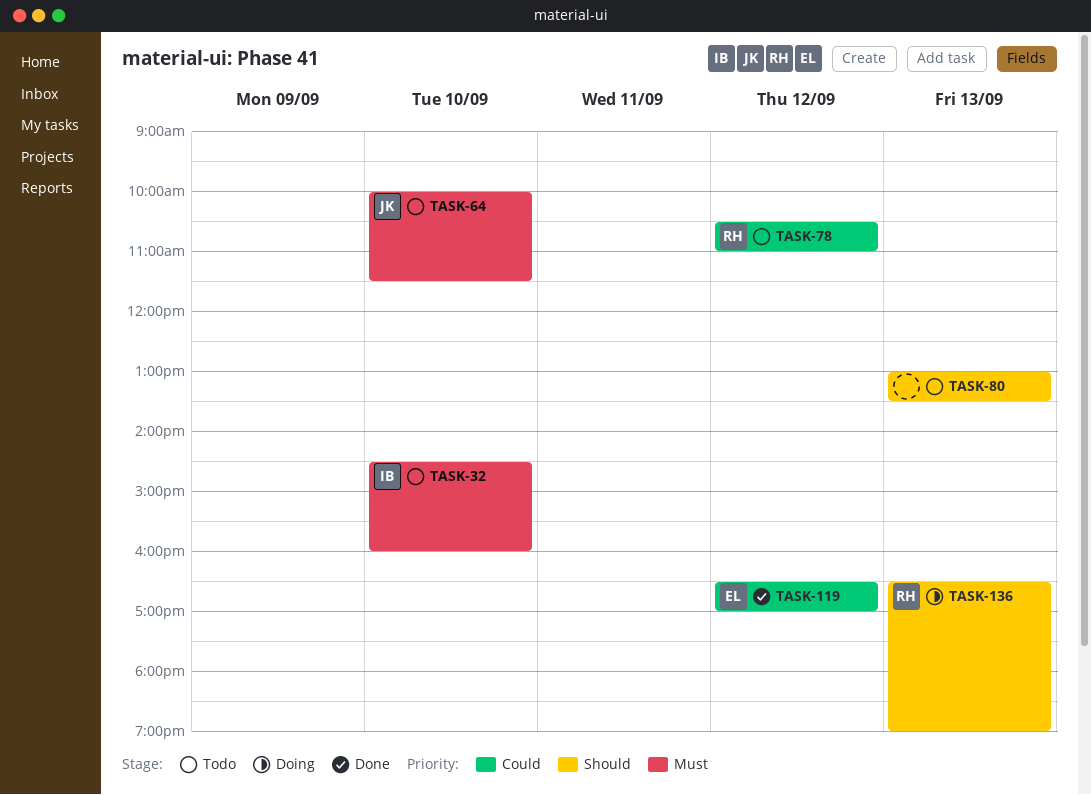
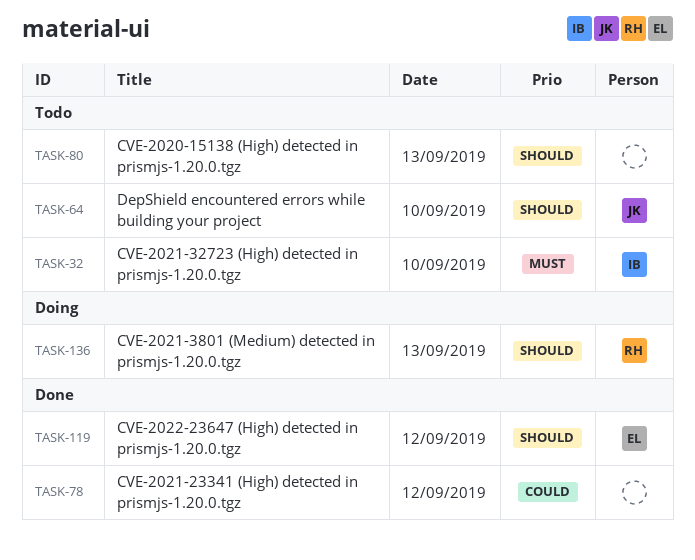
TASK-64, priority: Must -> Should
TASK-78, status: Todo -> Done
TASK-78, owner: RH -> none
TASK-119, priority: Could -> Should

